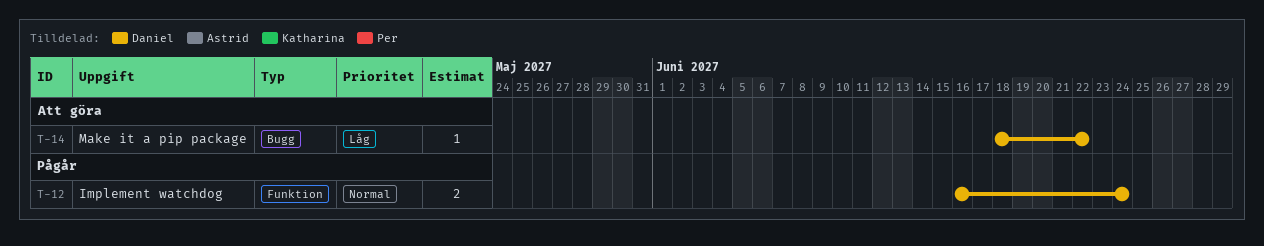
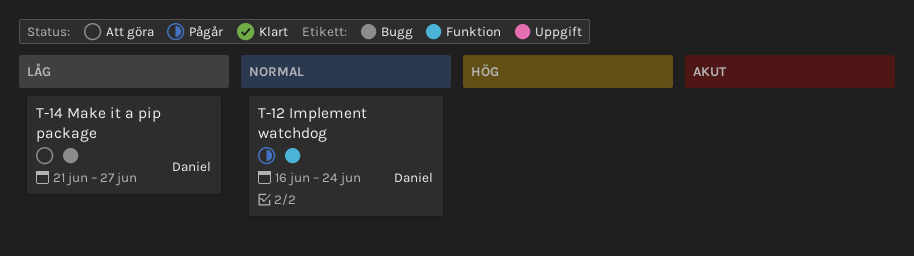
T-14, start: Jun 18 -> Jun 21
T-14, due: Jun 22 -> Jun 27

